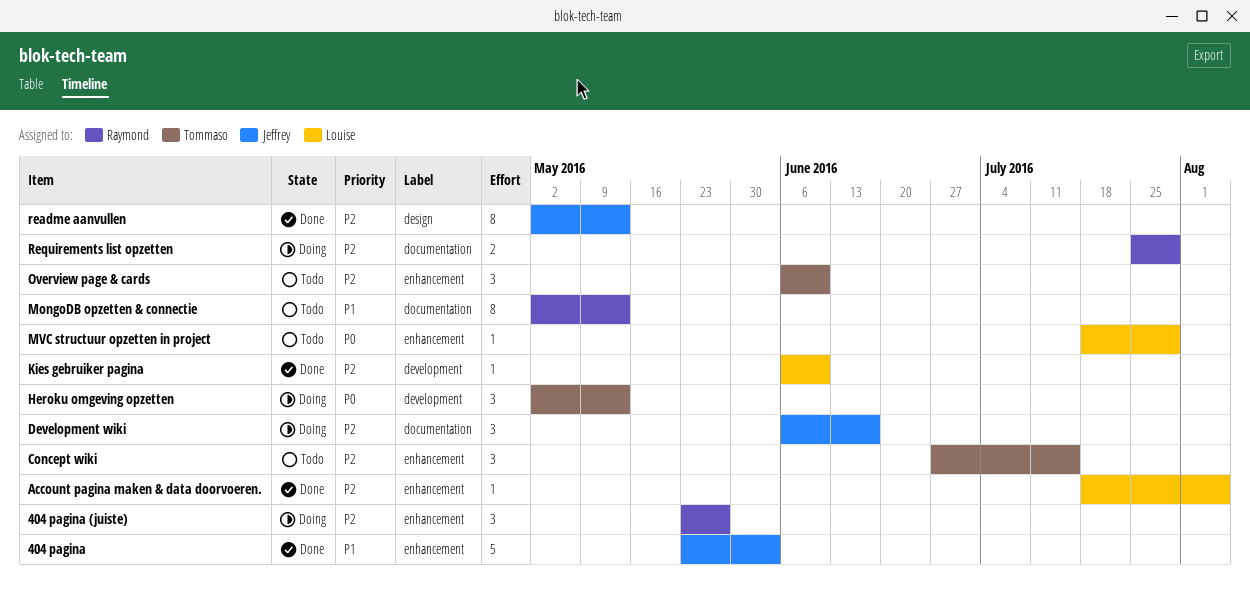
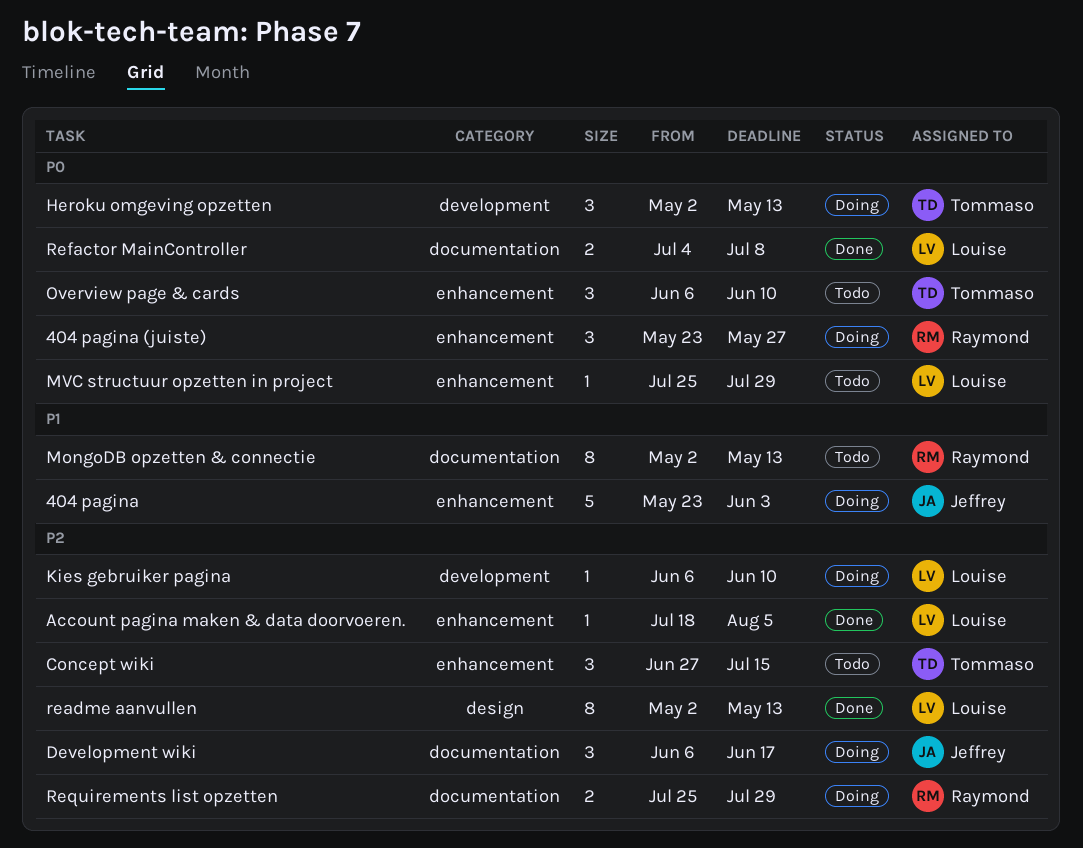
404 pagina, status: Done -> Doing
404 pagina (juiste), priority: P2 -> P0
Kies gebruiker pagina, status: Done -> Doing
MVC structuur opzetten in project, start: Jul 18 -> Jul 25
Overview page & cards, priority: P2 -> P0
readme aanvullen, owner: Jeffrey -> Louise
Refactor MainController: none -> present

